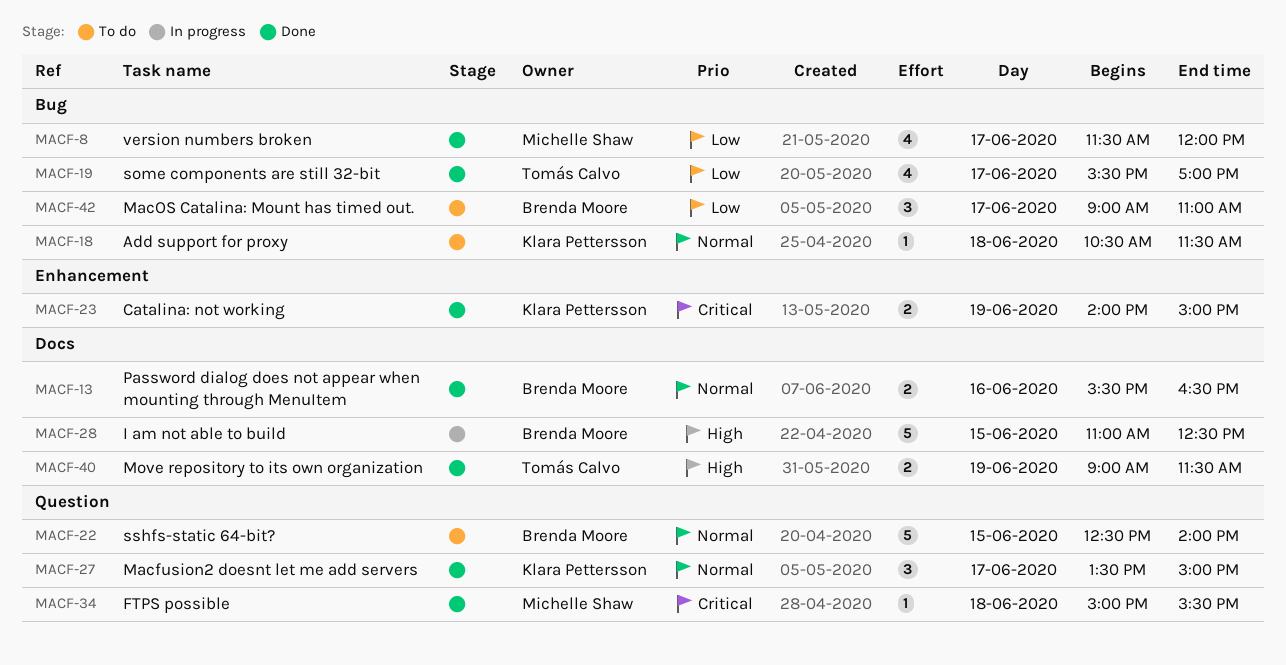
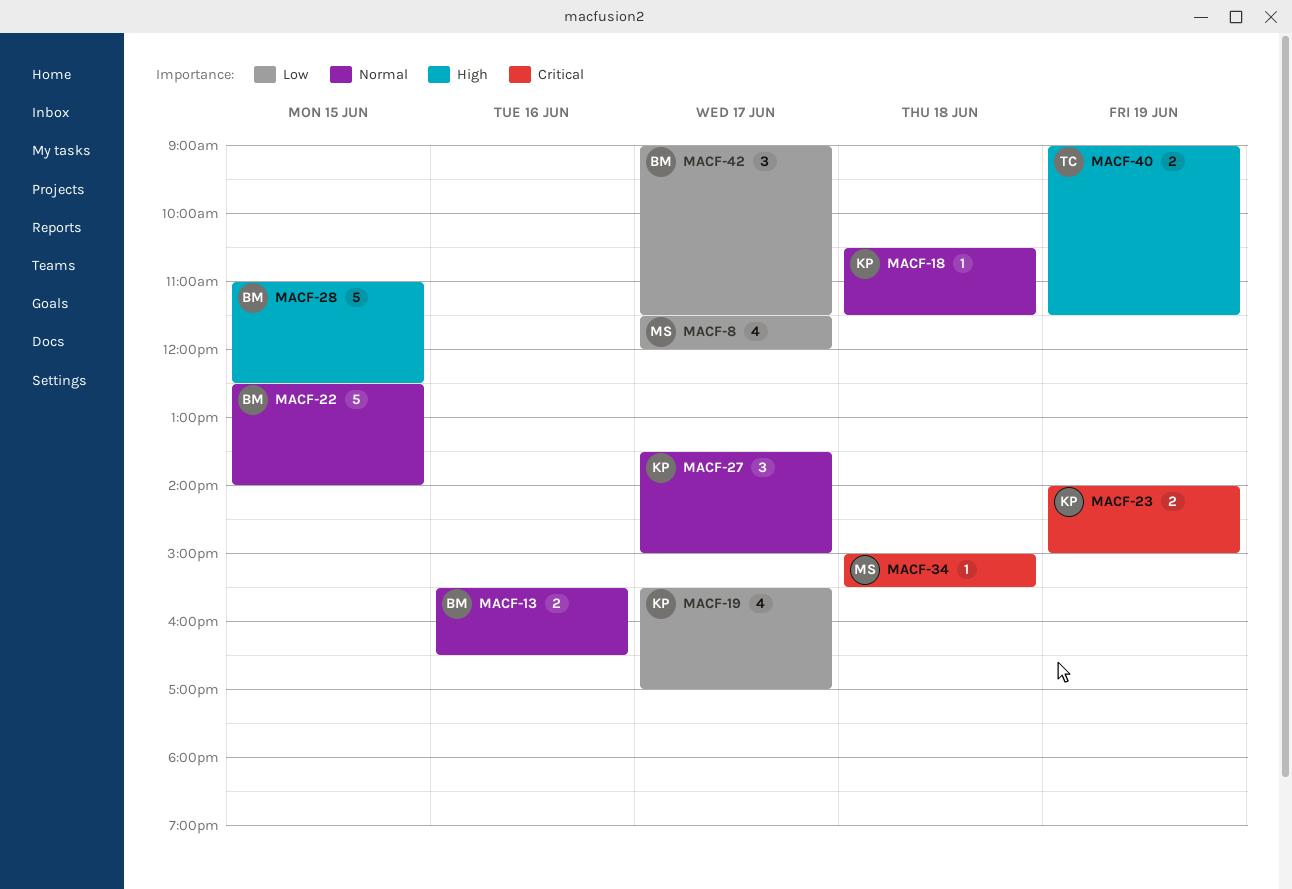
MACF-19, owner: Tomás Calvo -> Klara Pettersson
MACF-42, ends: 11:00 -> 11:30

